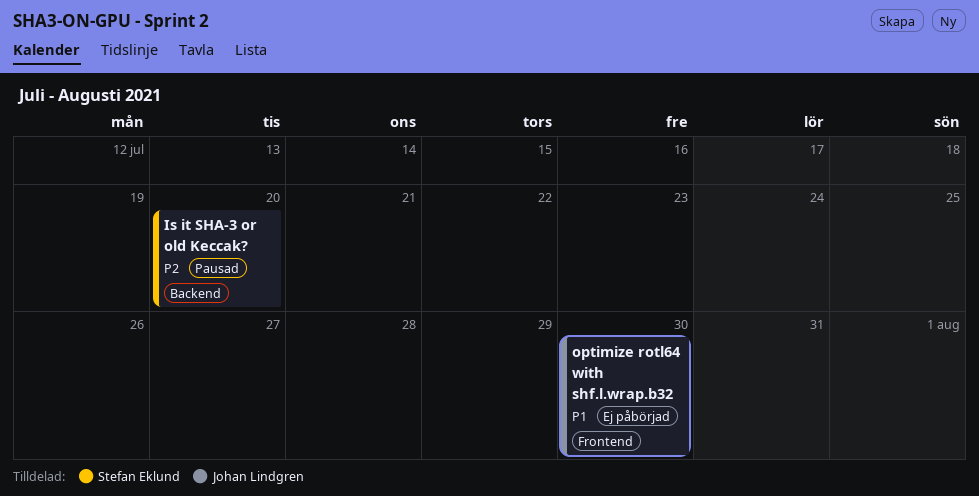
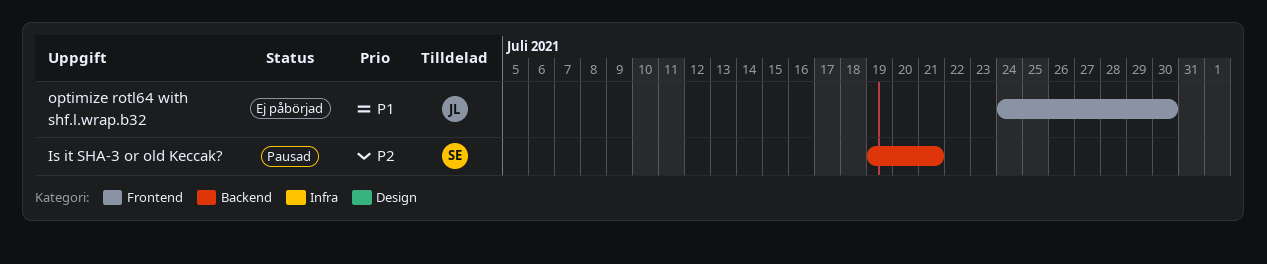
Is it SHA-3 or old Keccak?, due: Jul 20 -> Jul 21

